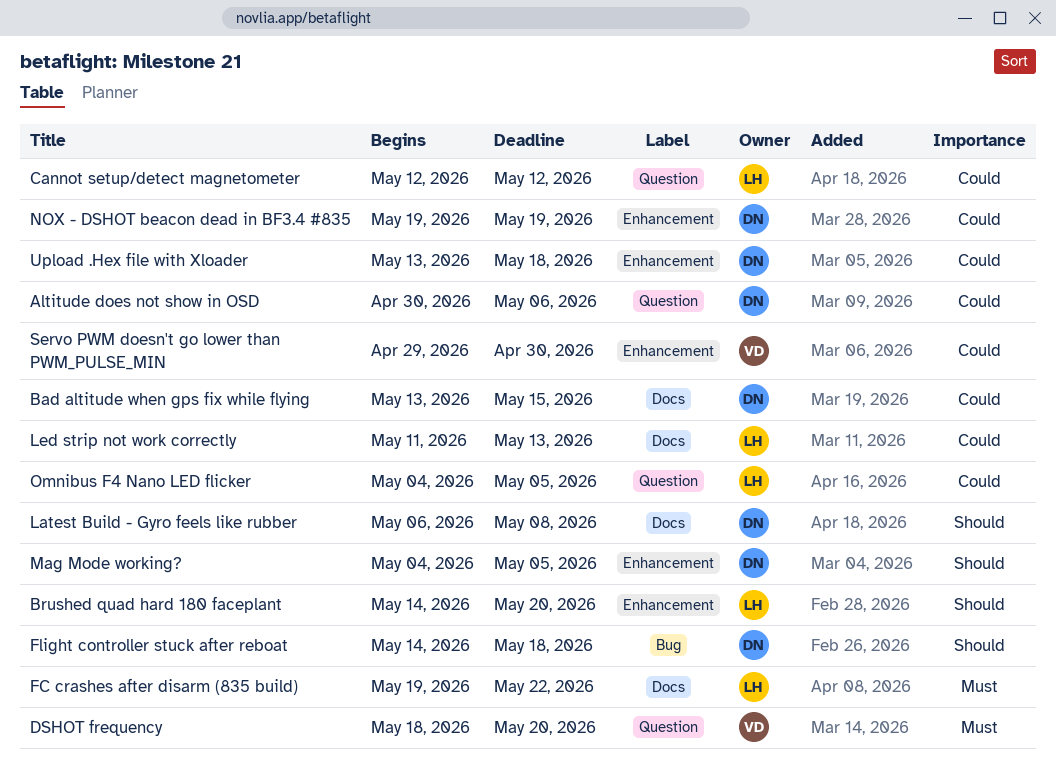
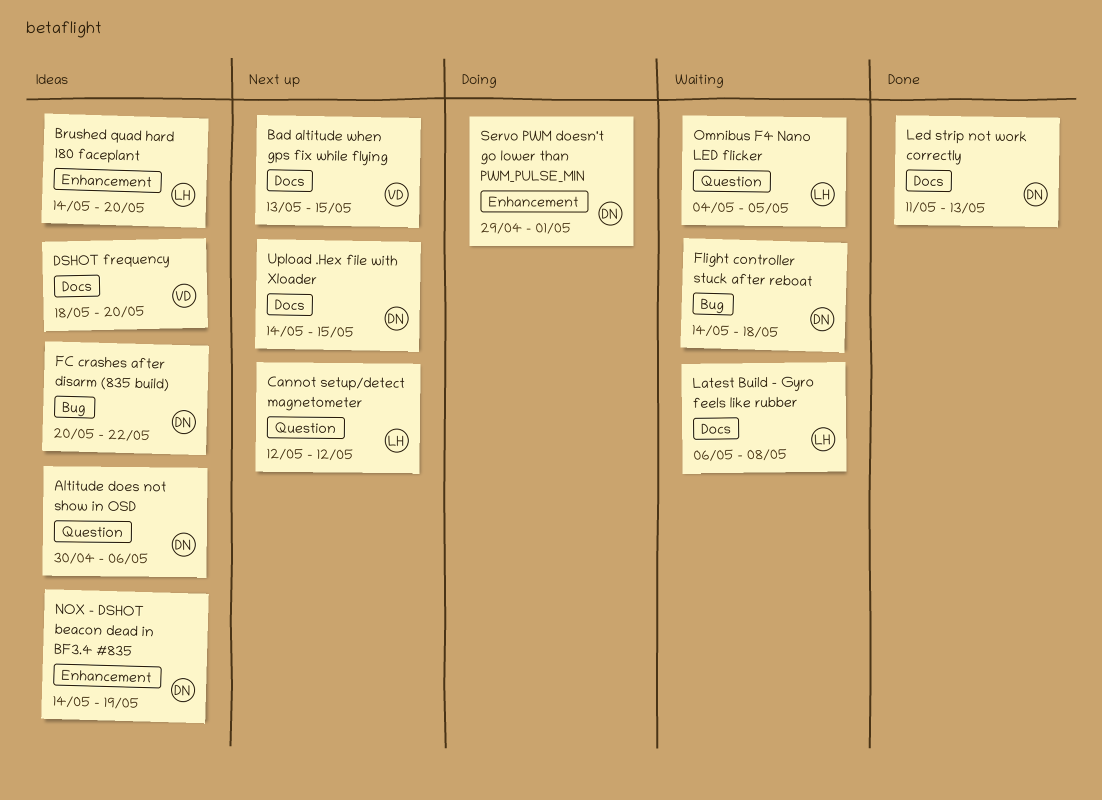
Bad altitude when gps fix while flying, owner: DN -> VD
DSHOT frequency, label: Question -> Docs
FC crashes after disarm (835 build), owner: LH -> DN
FC crashes after disarm (835 build), label: Docs -> Bug
FC crashes after disarm (835 build), start: May 19 -> May 20
Latest Build - Gyro feels like rubber, owner: DN -> LH
Led strip not work correctly, owner: LH -> DN
Mag Mode working?: present -> none
NOX - DSHOT beacon dead in BF3.4 #835, start: May 19 -> May 14
Servo PWM doesn't go lower than PWM_PULSE_MIN, owner: VD -> DN
Servo PWM doesn't go lower than PWM_PULSE_MIN, due: Apr 30 -> May 1
Upload .Hex file with Xloader, label: Enhancement -> Docs
Upload .Hex file with Xloader, start: May 13 -> May 14
Upload .Hex file with Xloader, due: May 18 -> May 15

